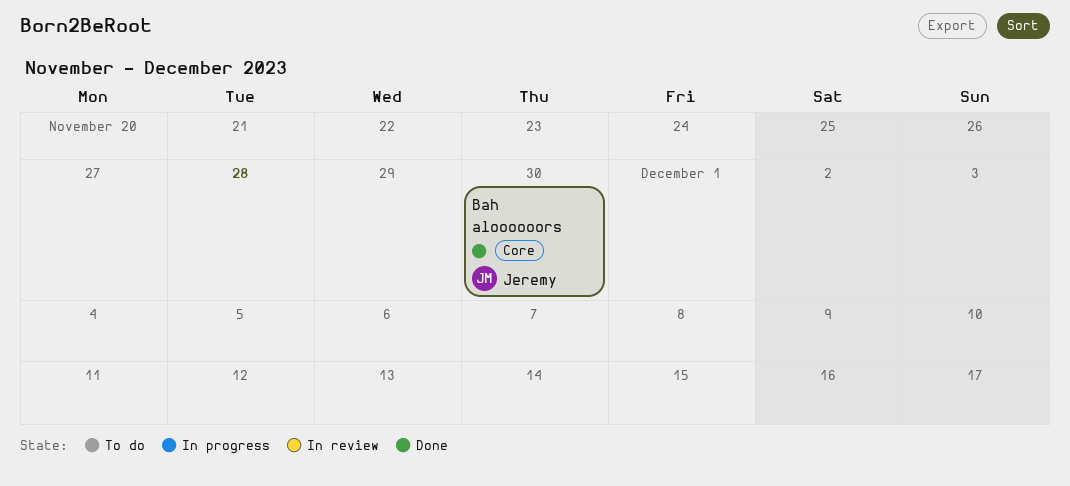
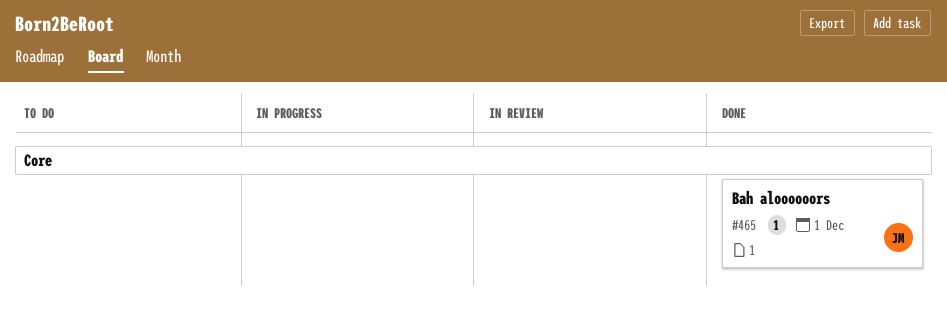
Bah aloooooors, due: Nov 30 -> Dec 1

